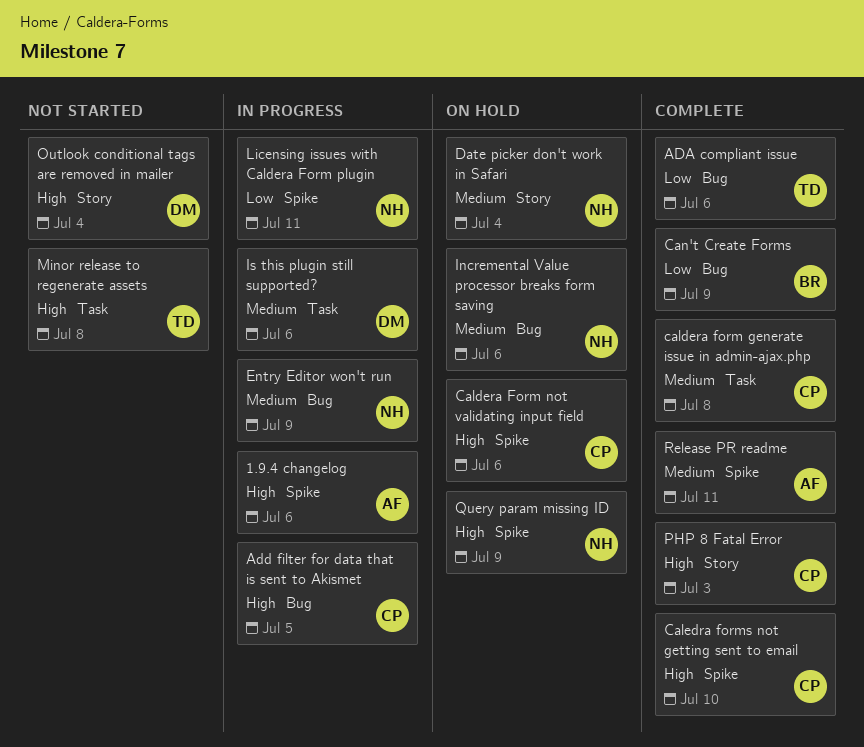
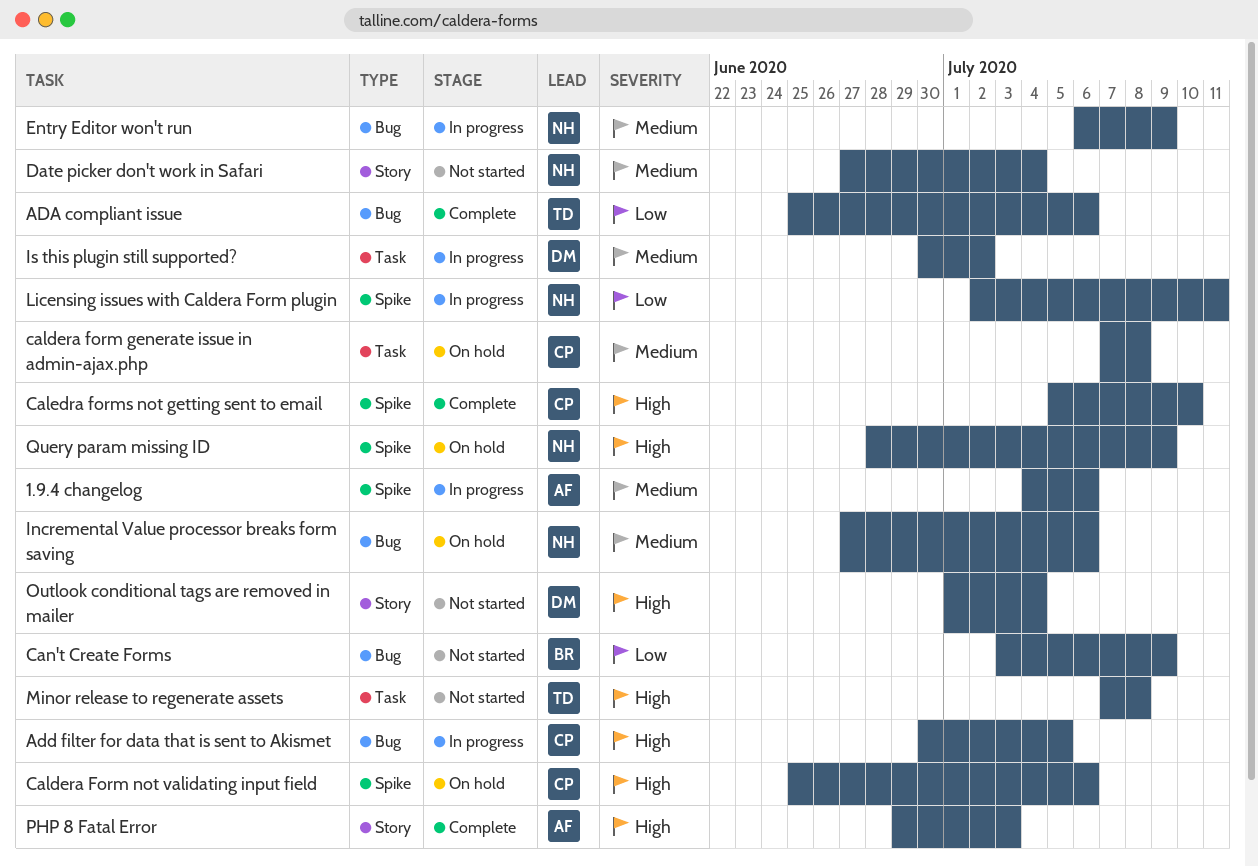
1.9.4 changelog, priority: High -> Medium
caldera form generate issue in admin-ajax.php, status: Complete -> On hold
Can't Create Forms, status: Complete -> Not started
Date picker don't work in Safari, status: On hold -> Not started
Is this plugin still supported?, due: Jul 6 -> Jul 2
PHP 8 Fatal Error, owner: CP -> AF
Release PR readme: present -> none

